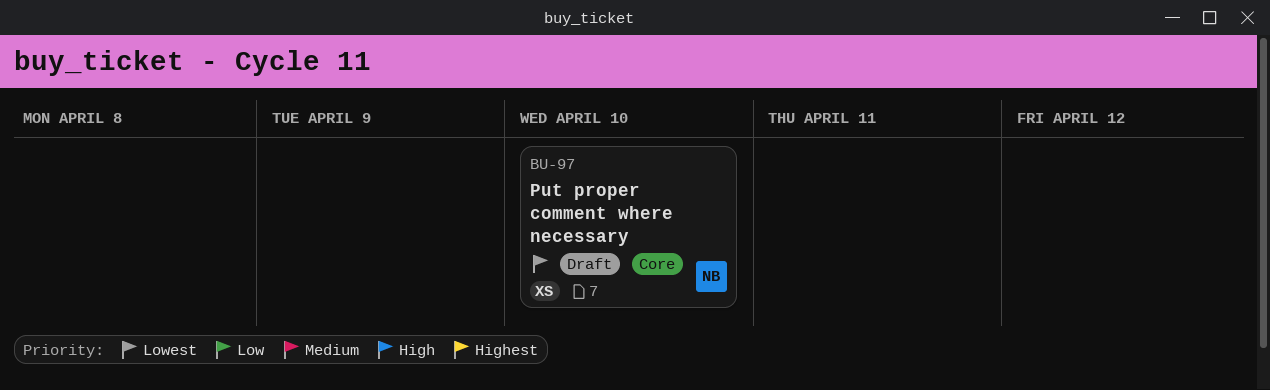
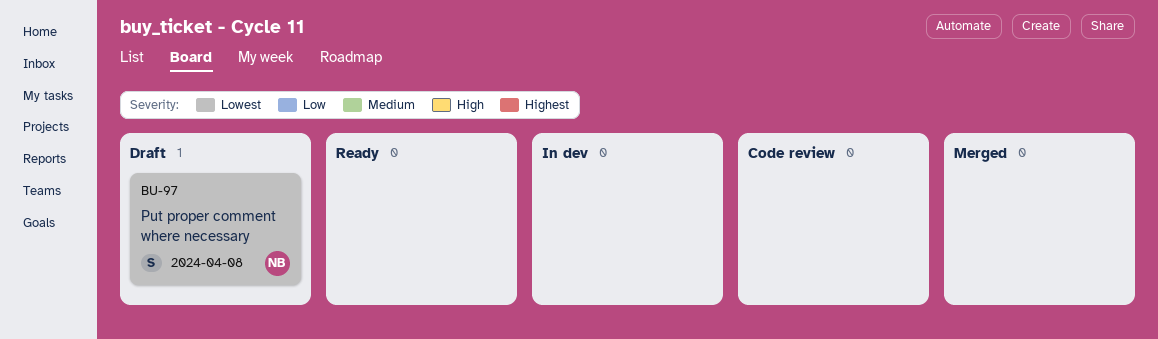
BU-97, estimate: XS -> S
BU-97, due: Apr 10 -> Apr 8

